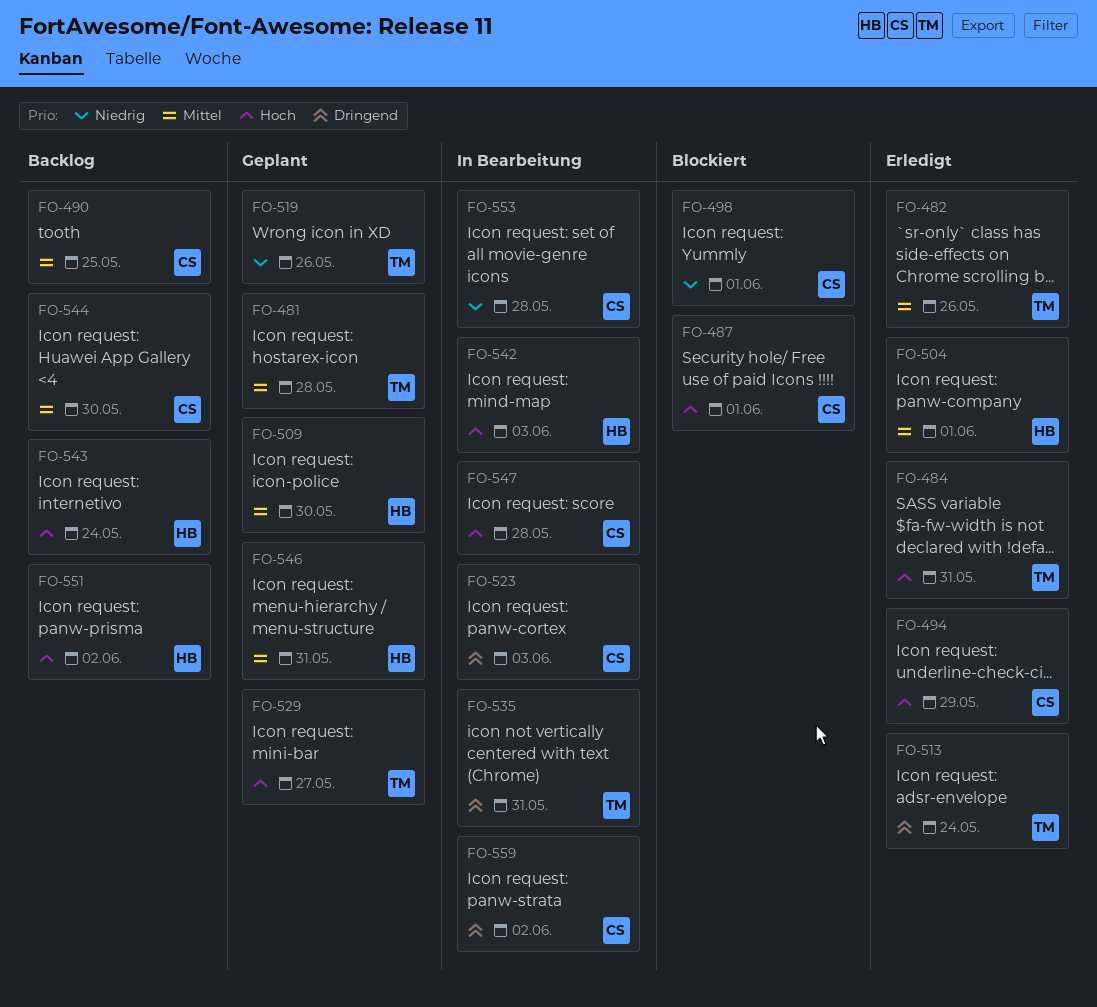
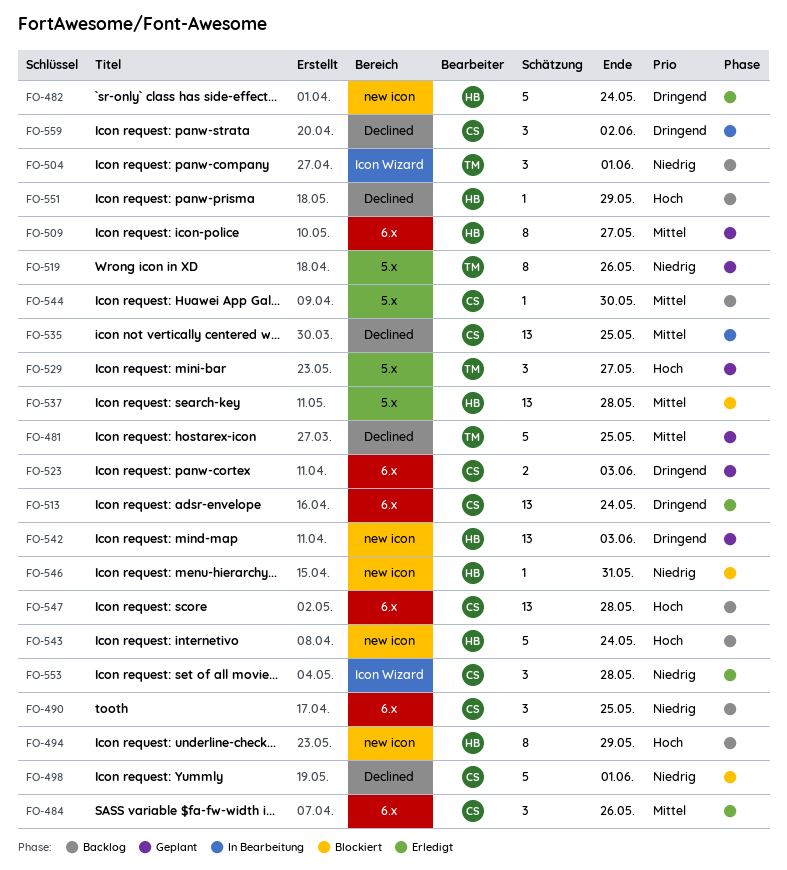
FO-481, due: May 28 -> May 25
FO-482, owner: TM -> HB
FO-482, priority: Mittel -> Dringend
FO-482, due: May 26 -> May 24
FO-484, owner: TM -> CS
FO-484, priority: Hoch -> Mittel
FO-484, due: May 31 -> May 26
FO-487: present -> none
FO-490, priority: Mittel -> Niedrig
FO-494, status: Erledigt -> Backlog
FO-494, owner: CS -> HB
FO-504, status: Erledigt -> Backlog
FO-504, owner: HB -> TM
FO-504, priority: Mittel -> Niedrig
FO-509, due: May 30 -> May 27
FO-513, owner: TM -> CS
FO-523, status: In Bearbeitung -> Geplant
FO-535, owner: TM -> CS
FO-535, priority: Dringend -> Mittel
FO-535, due: May 31 -> May 25
FO-537: none -> present
FO-542, status: In Bearbeitung -> Geplant
FO-542, priority: Hoch -> Dringend
FO-546, status: Geplant -> Blockiert
FO-546, priority: Mittel -> Niedrig
FO-547, status: In Bearbeitung -> Backlog
FO-551, due: Jun 2 -> May 29
FO-553, status: In Bearbeitung -> Erledigt

